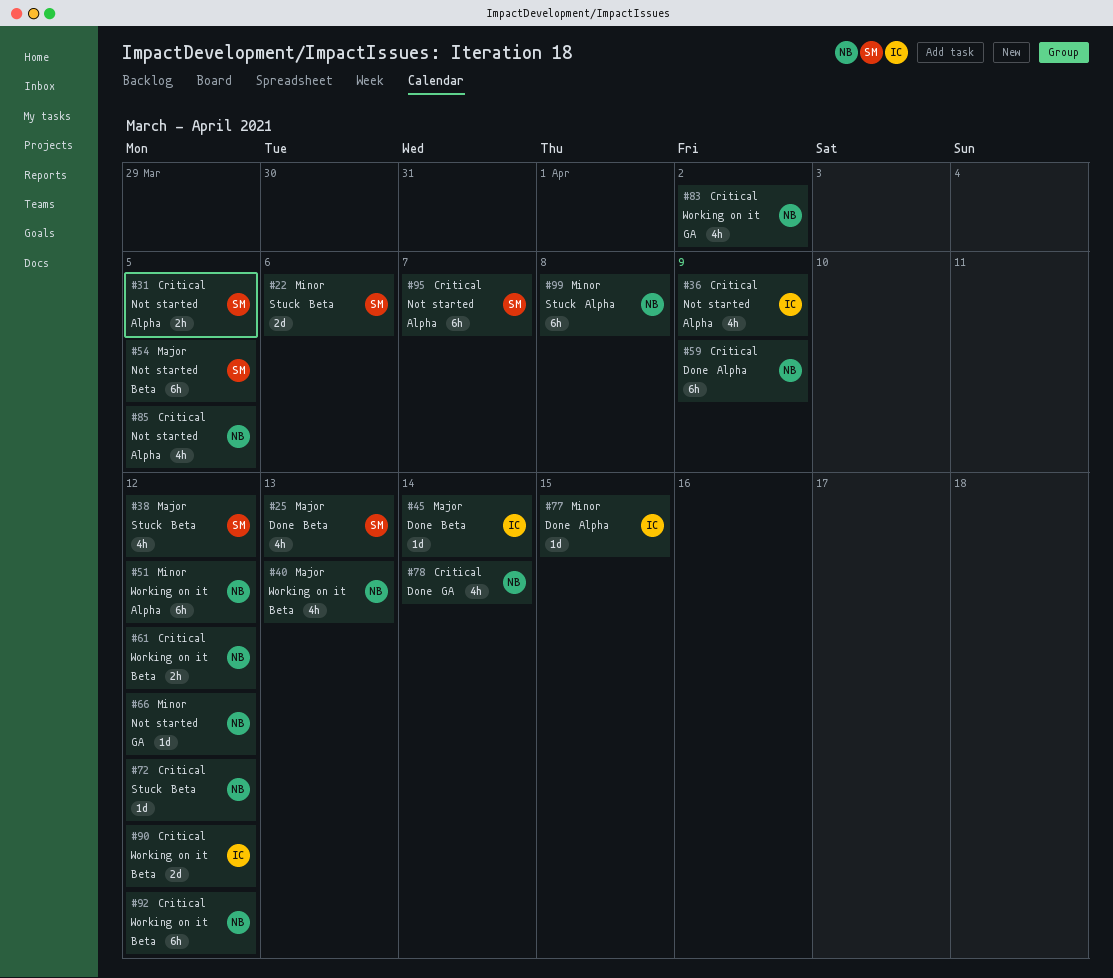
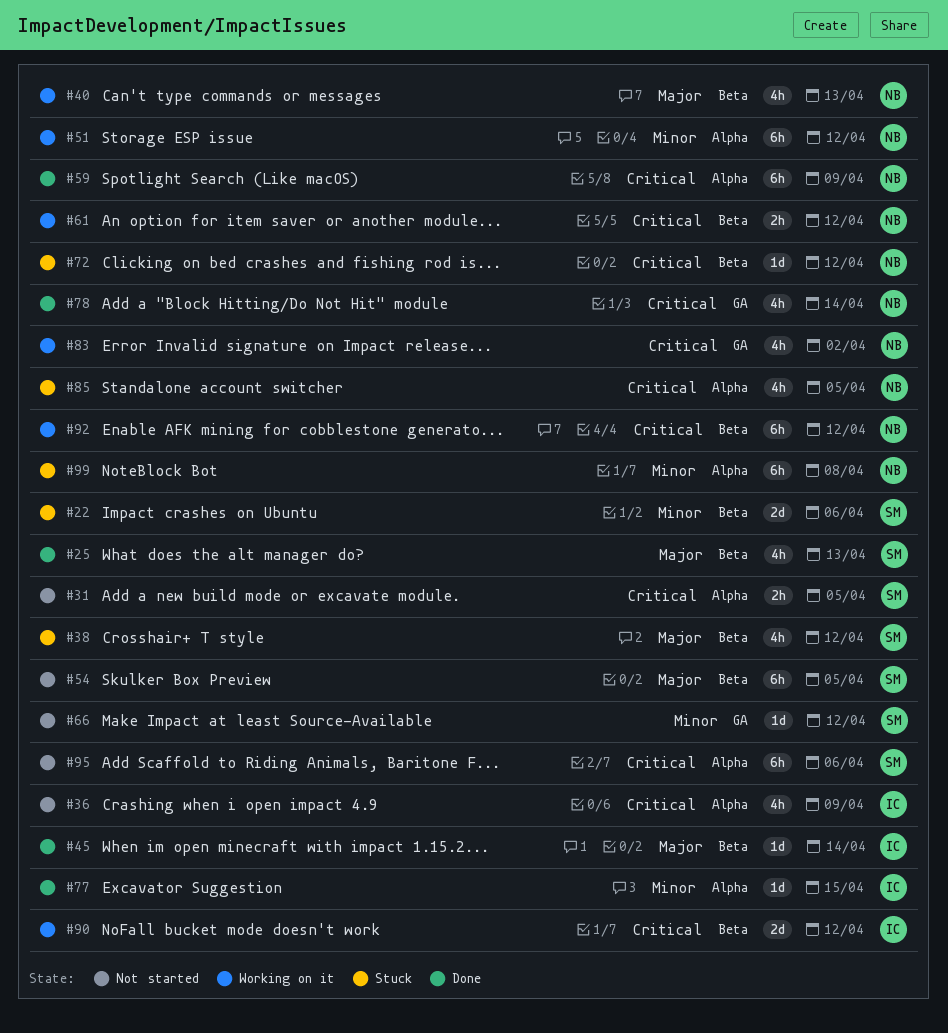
#66, owner: NB -> SM
#85, status: Not started -> Stuck
#95, due: Apr 7 -> Apr 6

